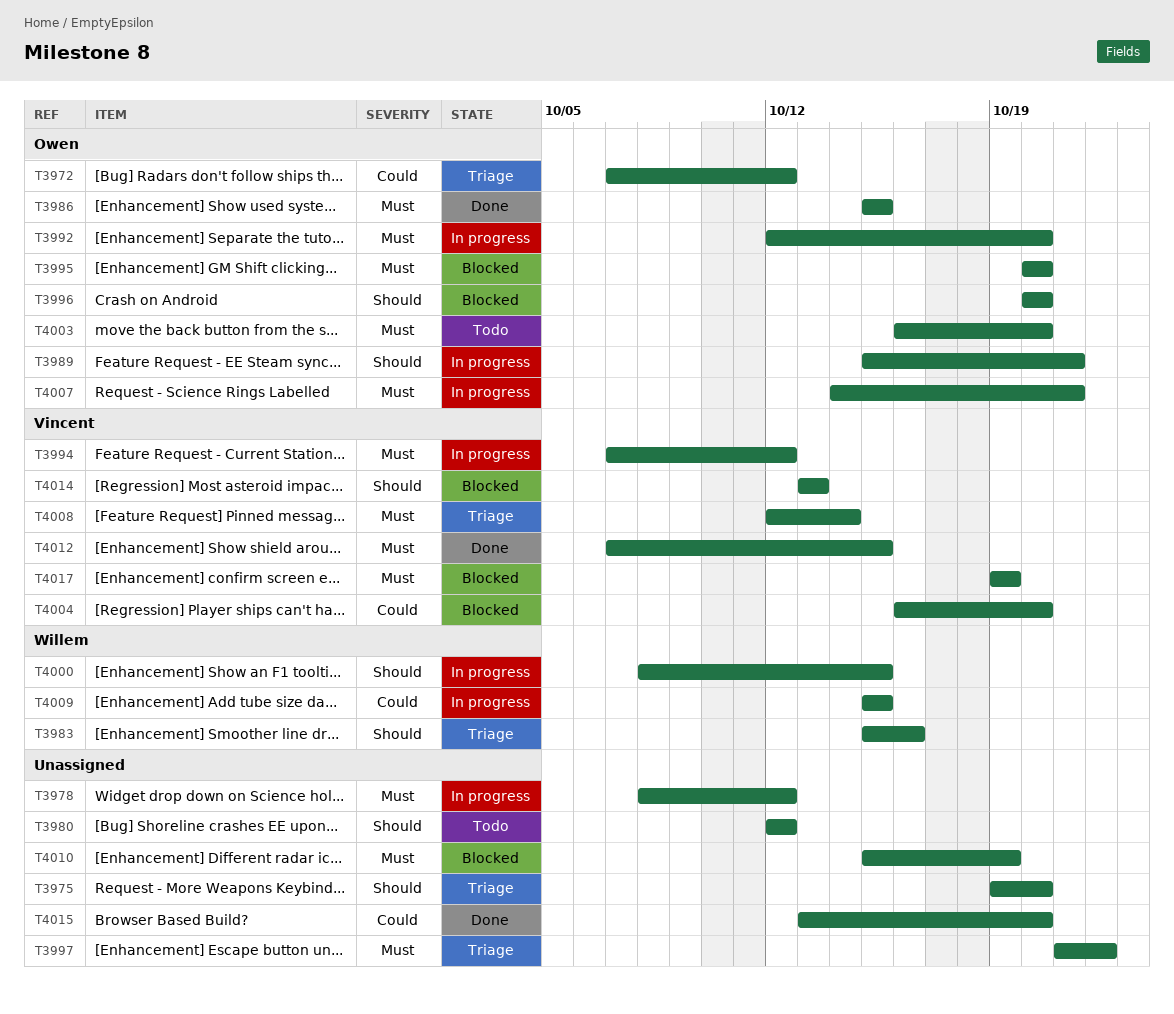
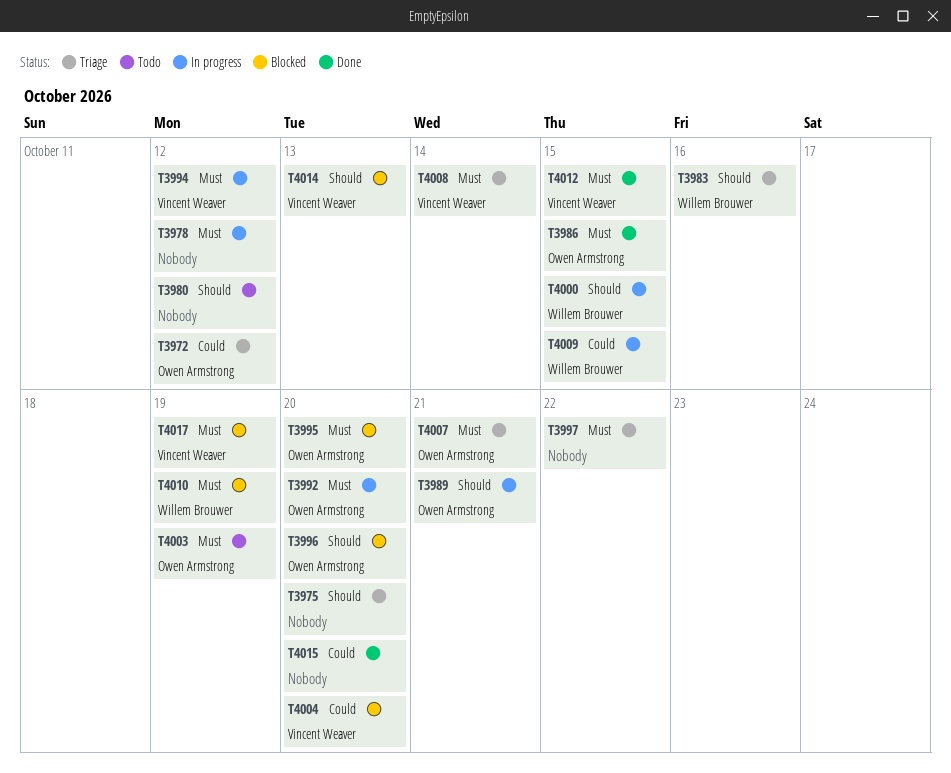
T4003, due: Oct 20 -> Oct 19
T4007, status: In progress -> Triage
T4010, owner: none -> Willem Brouwer

